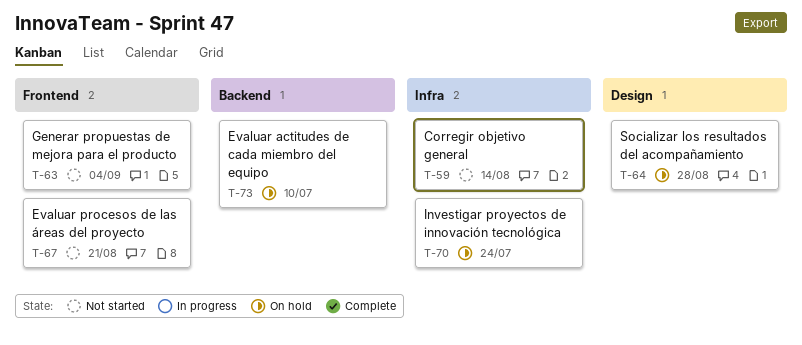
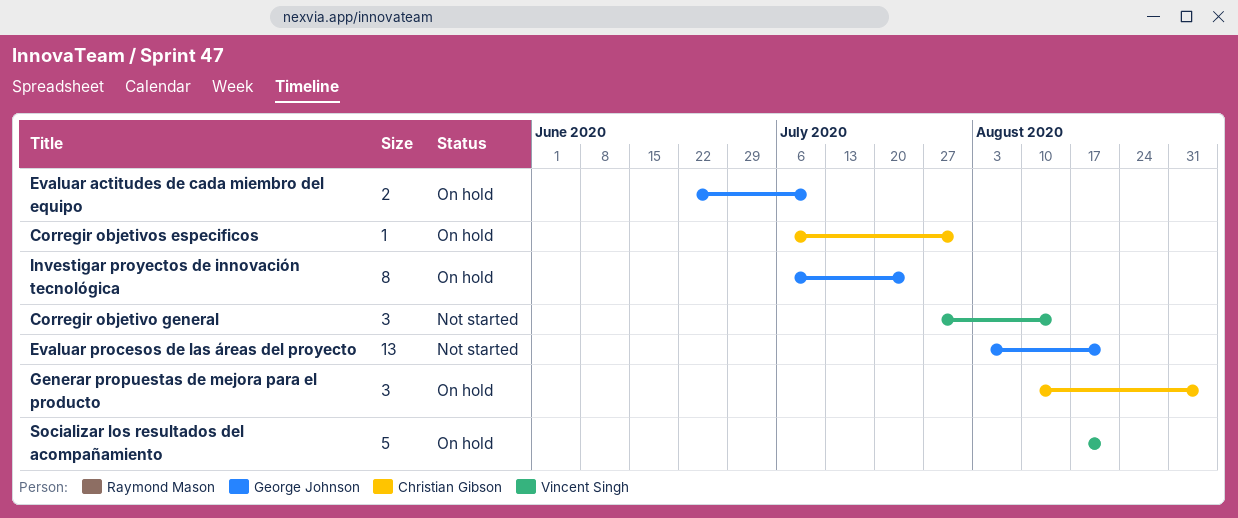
Corregir objetivos especificos: none -> present
Generar propuestas de mejora para el producto, status: Not started -> On hold
Socializar los resultados del acompañamiento, due: Aug 28 -> Aug 21

